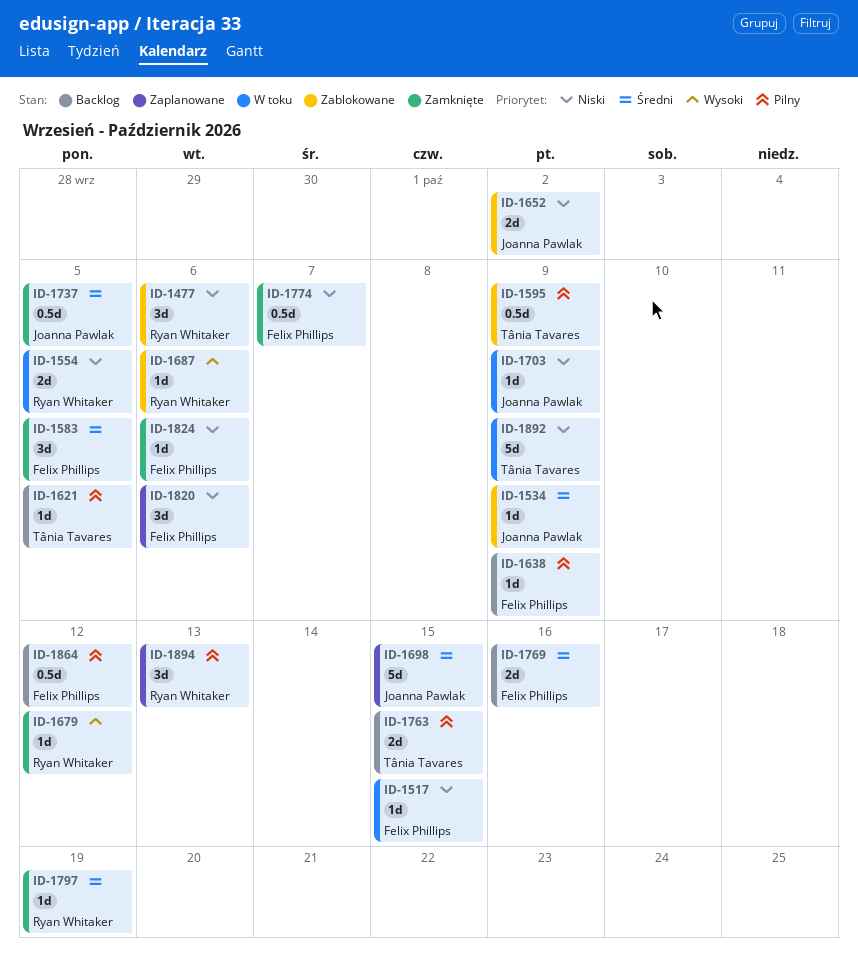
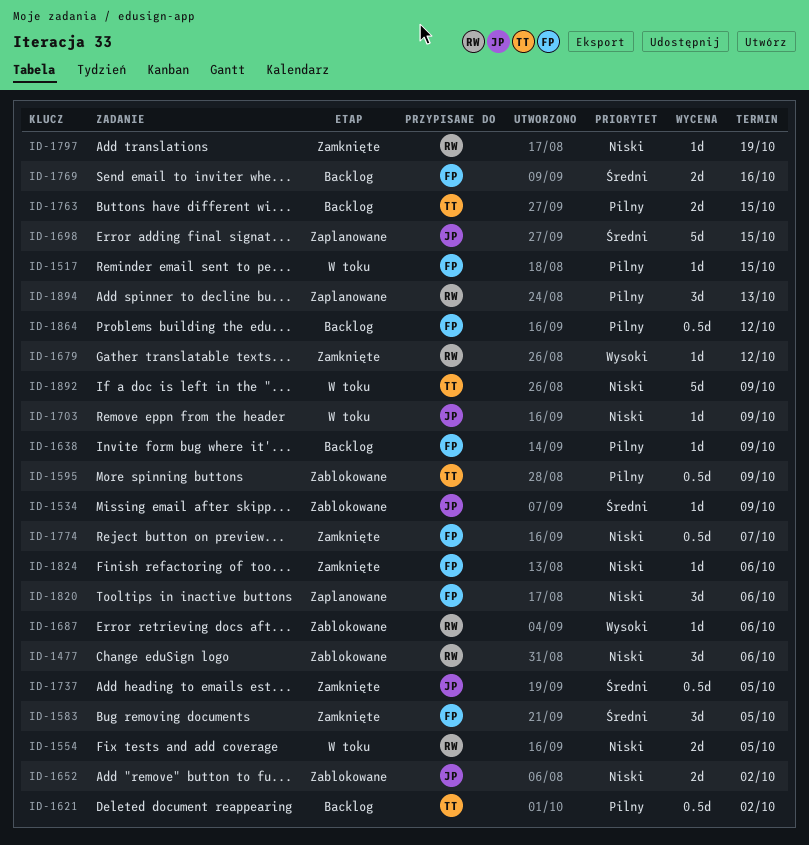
ID-1517, priority: Niski -> Pilny
ID-1621, estimate: 1d -> 0.5d
ID-1621, due: Oct 5 -> Oct 2
ID-1797, priority: Średni -> Niski

